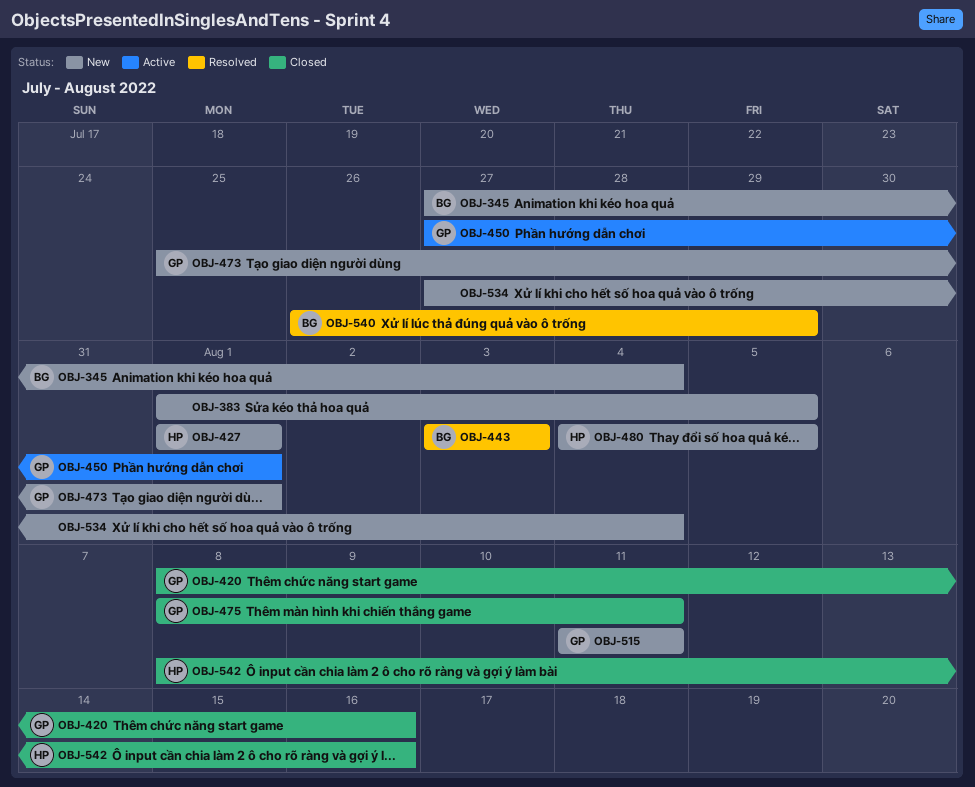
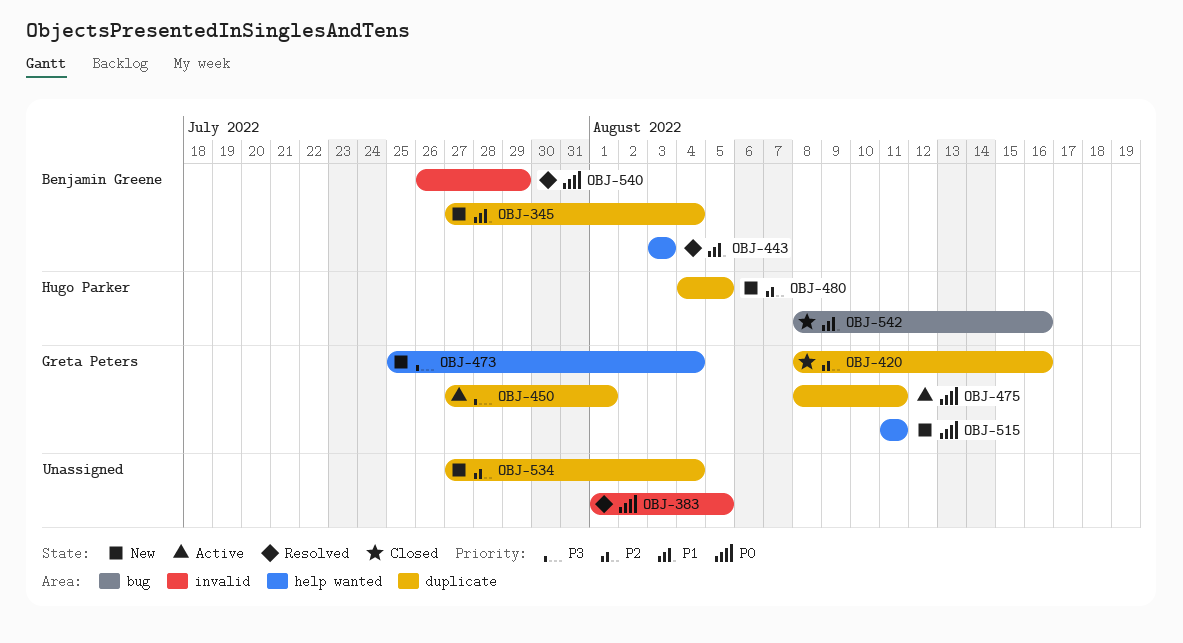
OBJ-383, status: New -> Resolved
OBJ-427: present -> none
OBJ-473, due: Aug 1 -> Aug 4
OBJ-475, status: Closed -> Active

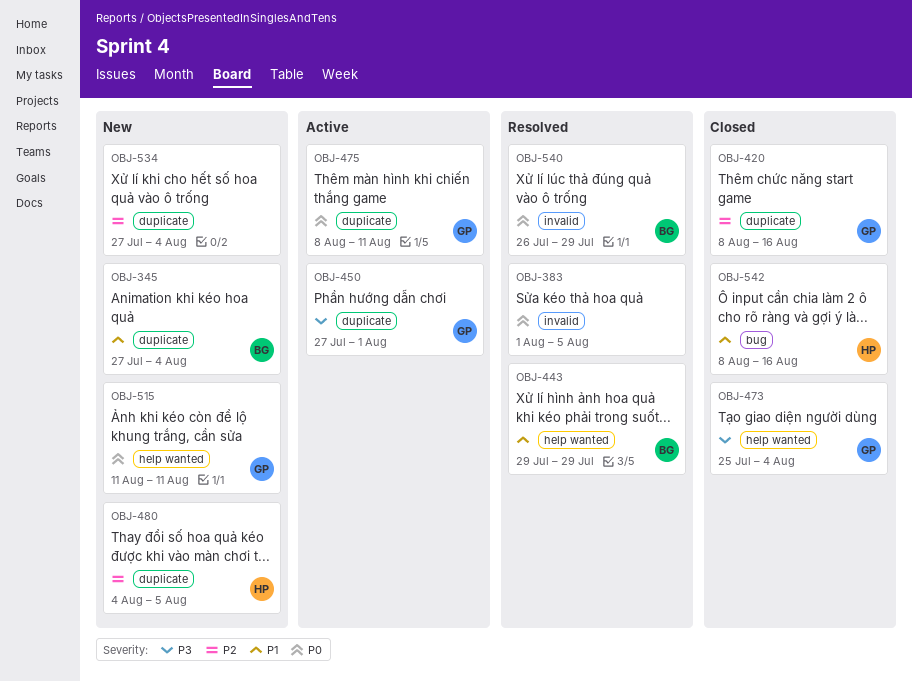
OBJ-443, start: Aug 3 -> Jul 29
OBJ-443, due: Aug 3 -> Jul 29
OBJ-473, status: New -> Closed

